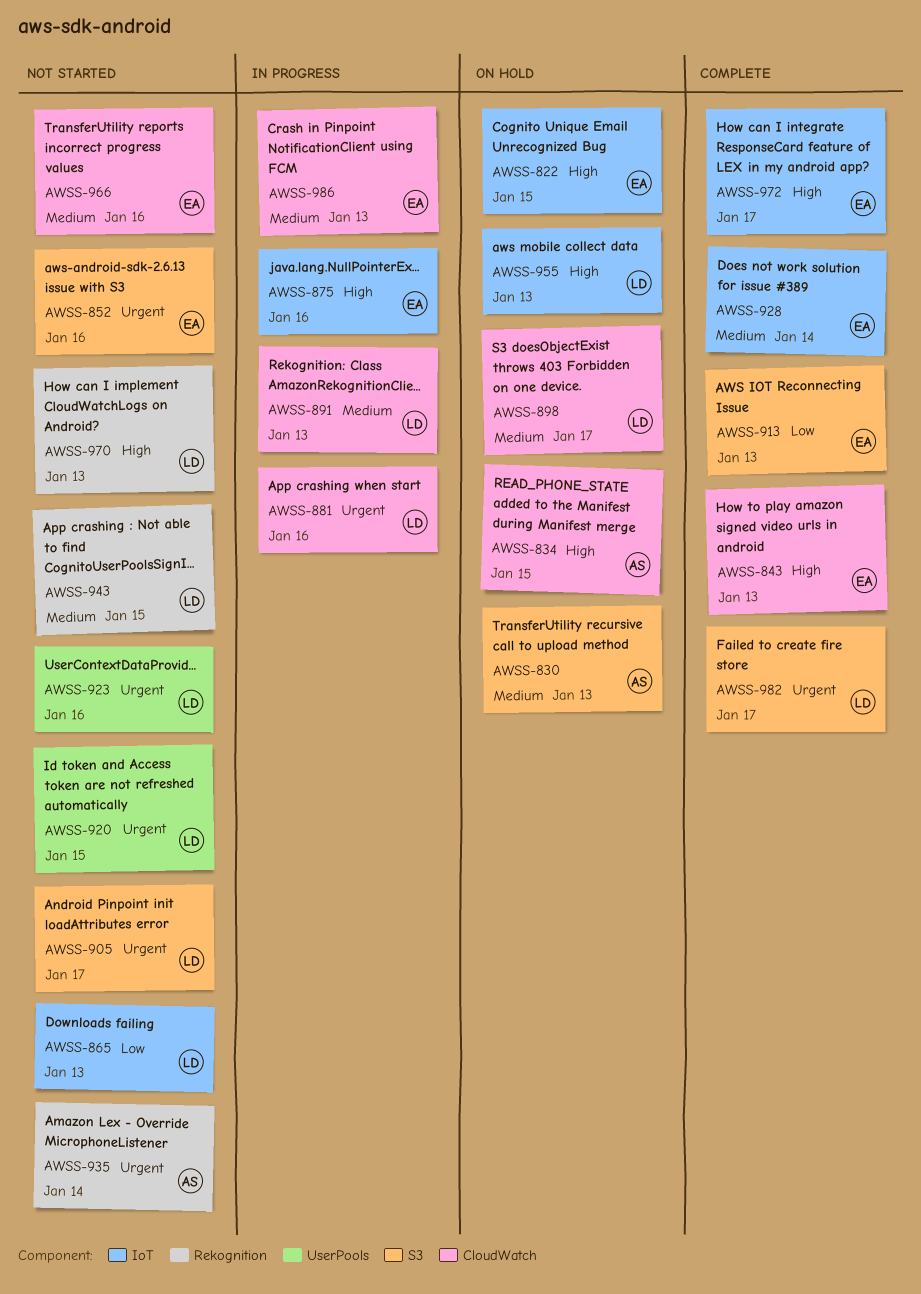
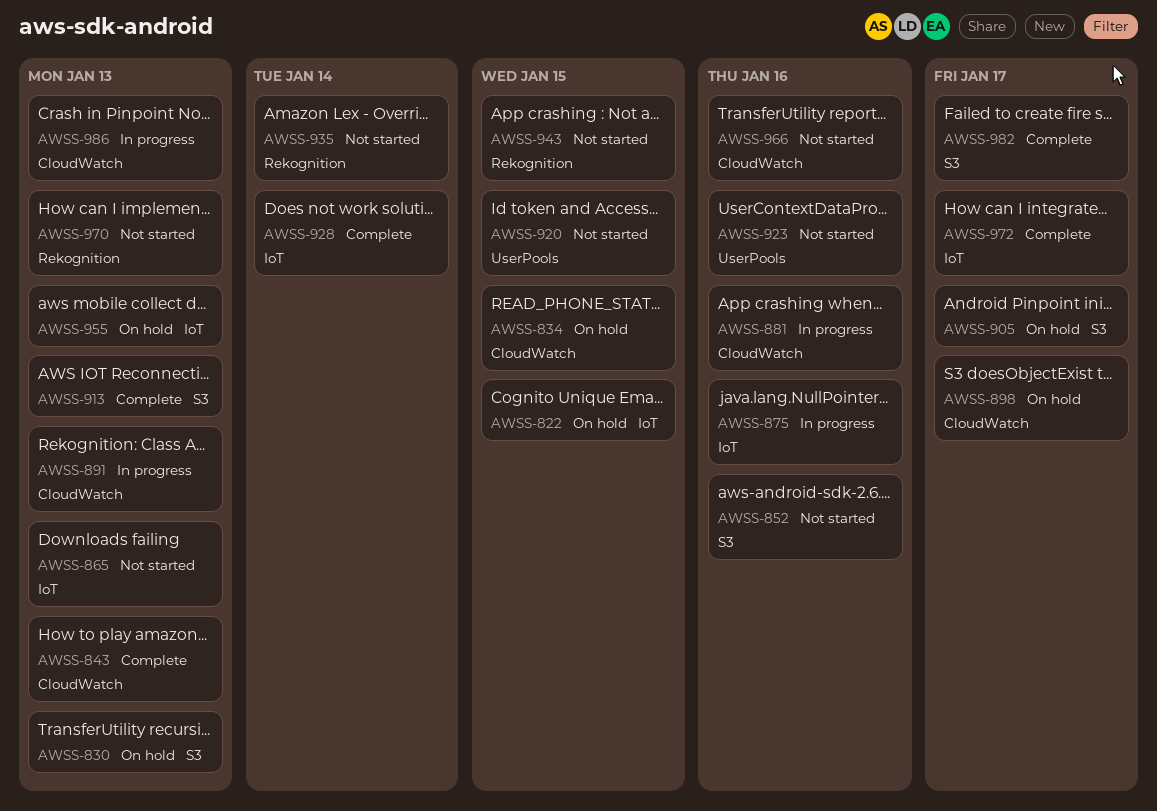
AWSS-905, status: Not started -> On hold

